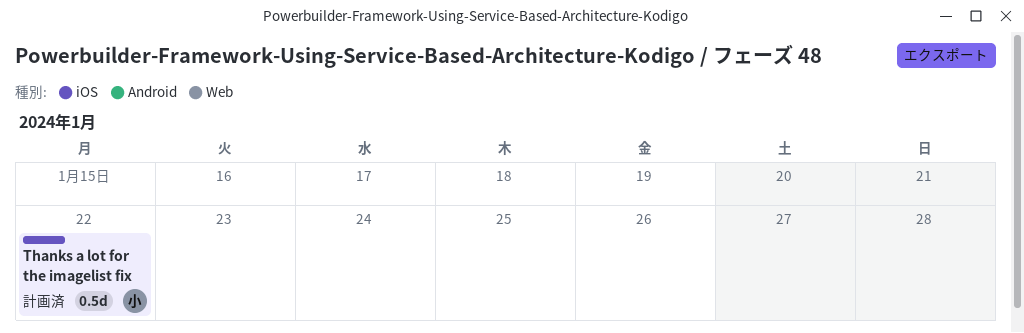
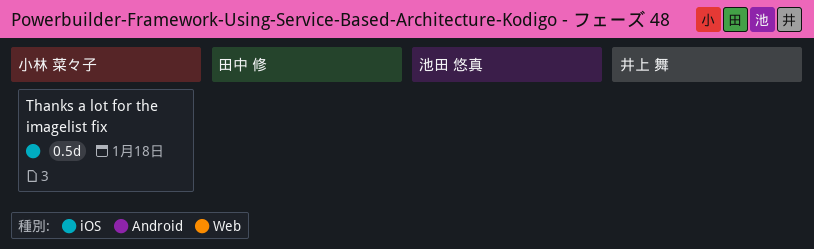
Thanks a lot for the imagelist fix, due: Jan 22 -> Jan 18

